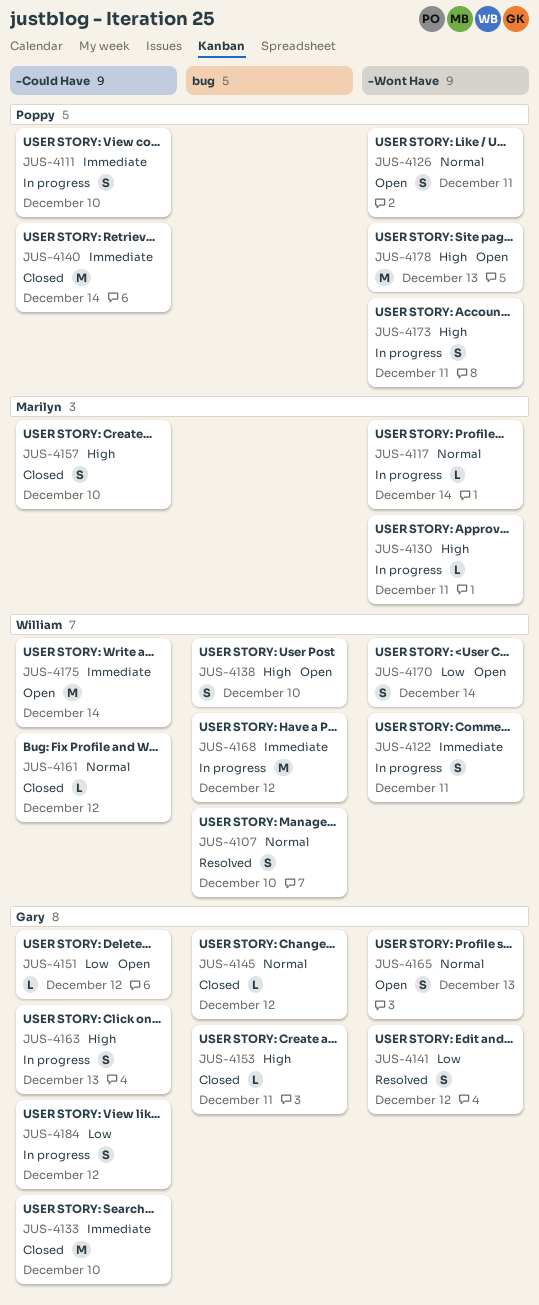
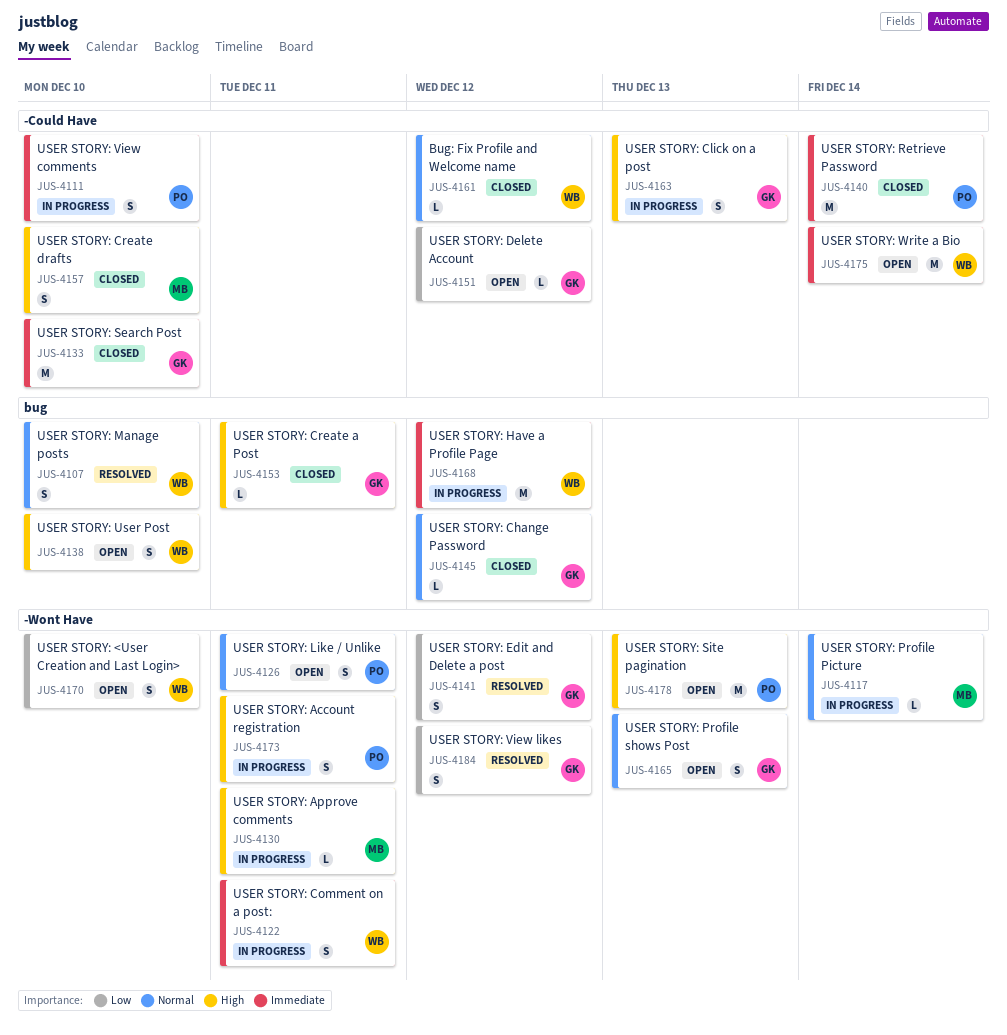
JUS-4170, due: Dec 14 -> Dec 10
JUS-4184, status: In progress -> Resolved
JUS-4184, label: -Could Have -> -Wont Have

